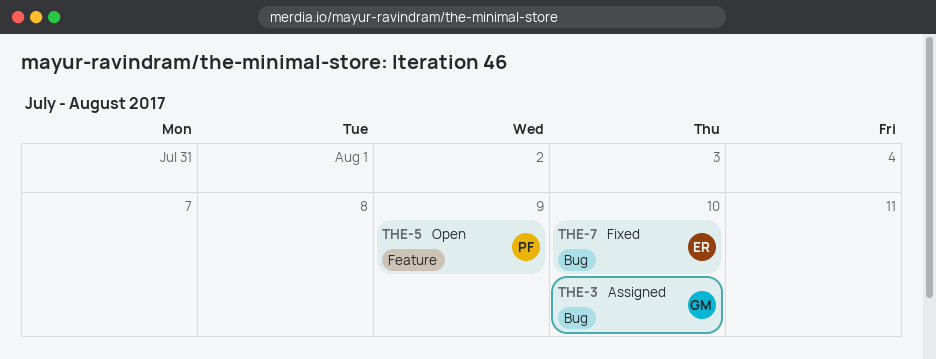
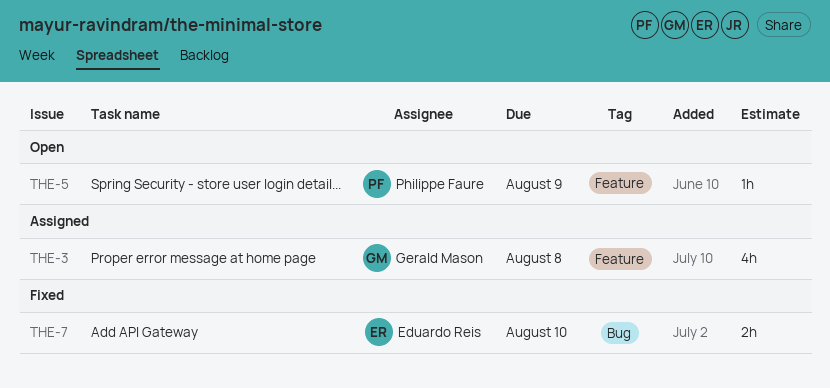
THE-3, label: Bug -> Feature
THE-3, due: Aug 10 -> Aug 8

